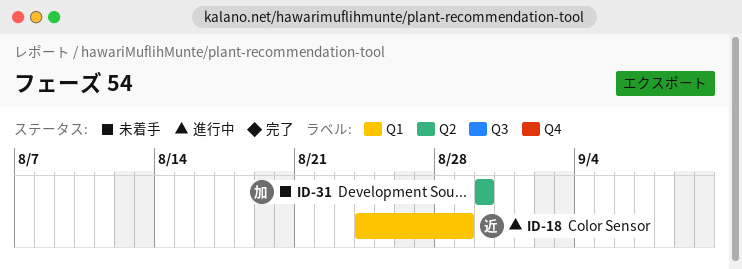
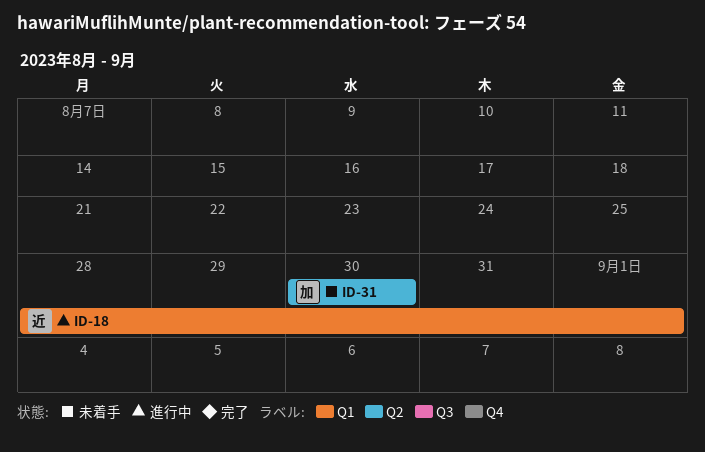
ID-18, start: Aug 24 -> Aug 28
ID-18, due: Aug 29 -> Sep 1

